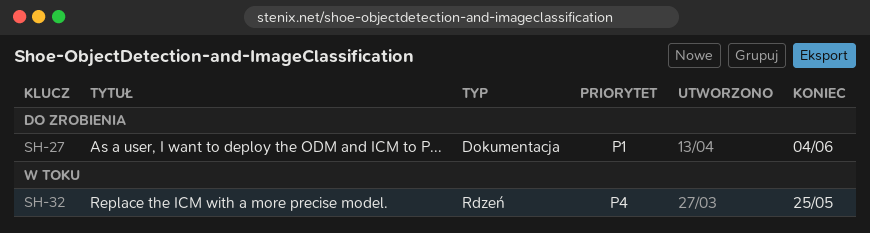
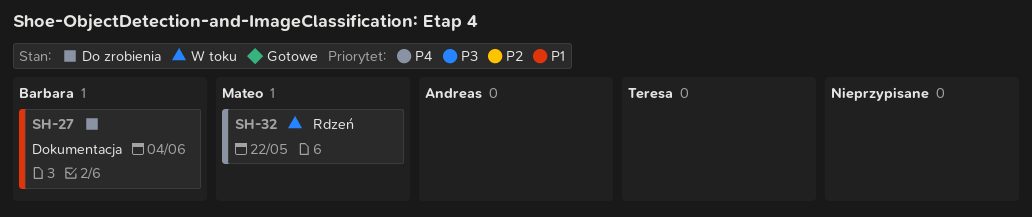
SH-32, due: May 25 -> May 22

